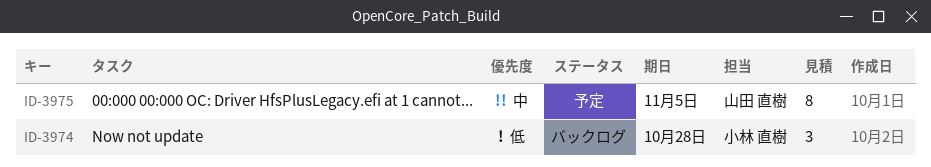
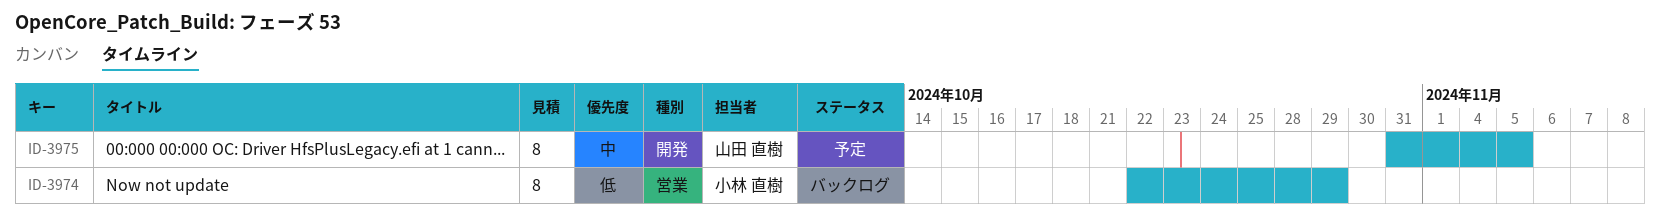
ID-3974, estimate: 3 -> 8
ID-3974, due: Oct 28 -> Oct 29

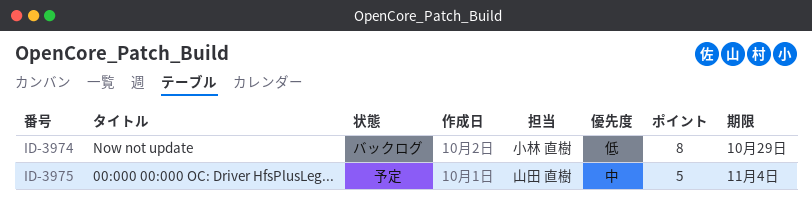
ID-3975, estimate: 8 -> 5
ID-3975, due: Nov 5 -> Nov 4

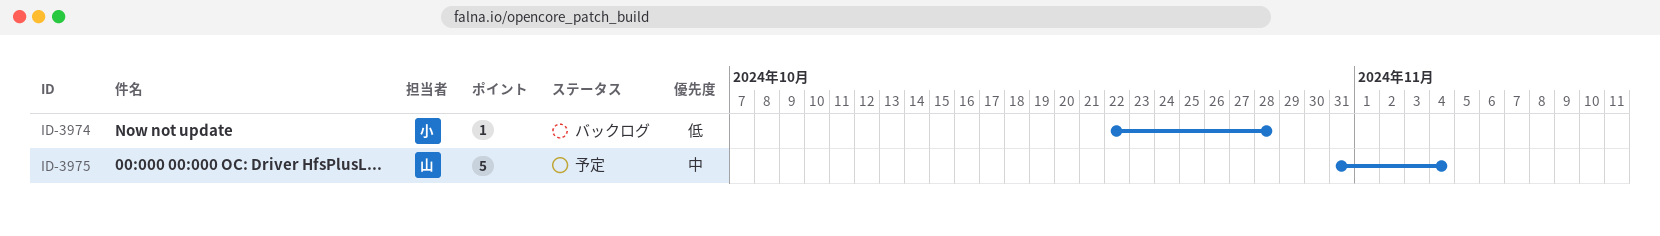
ID-3974, estimate: 8 -> 1
ID-3974, due: Oct 29 -> Oct 28

